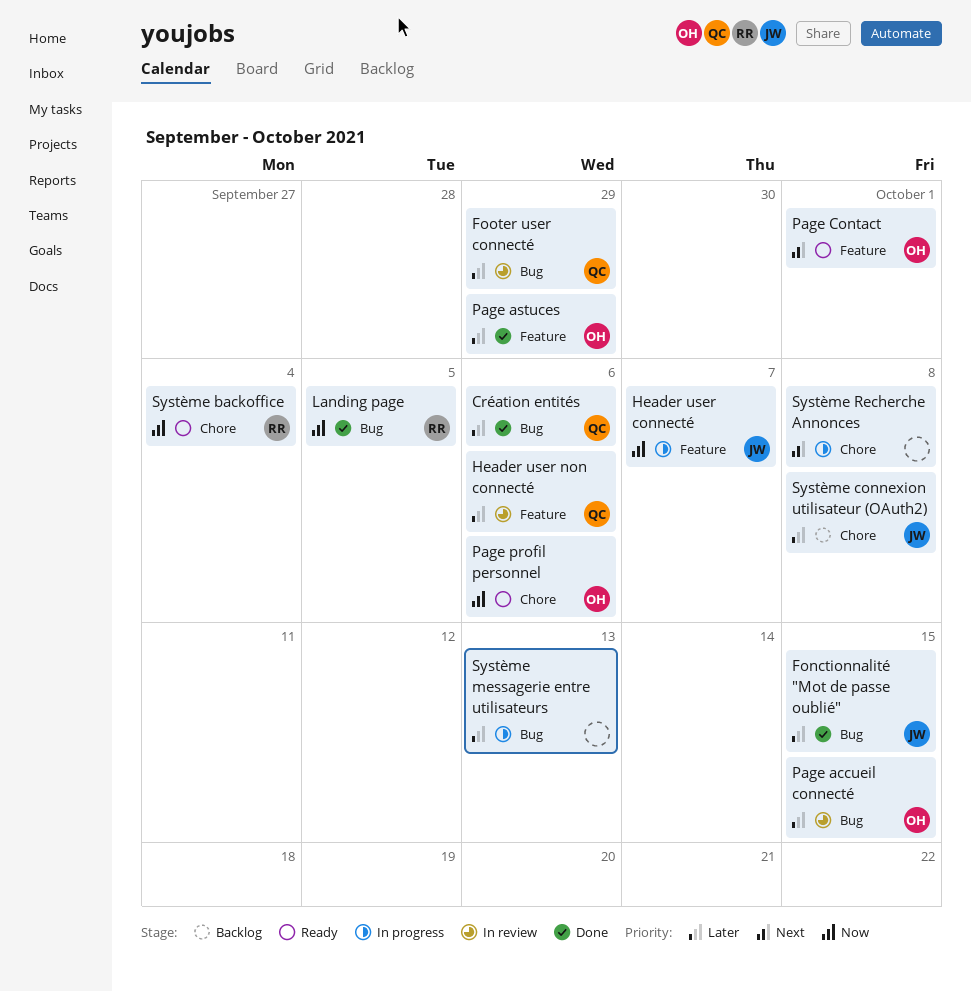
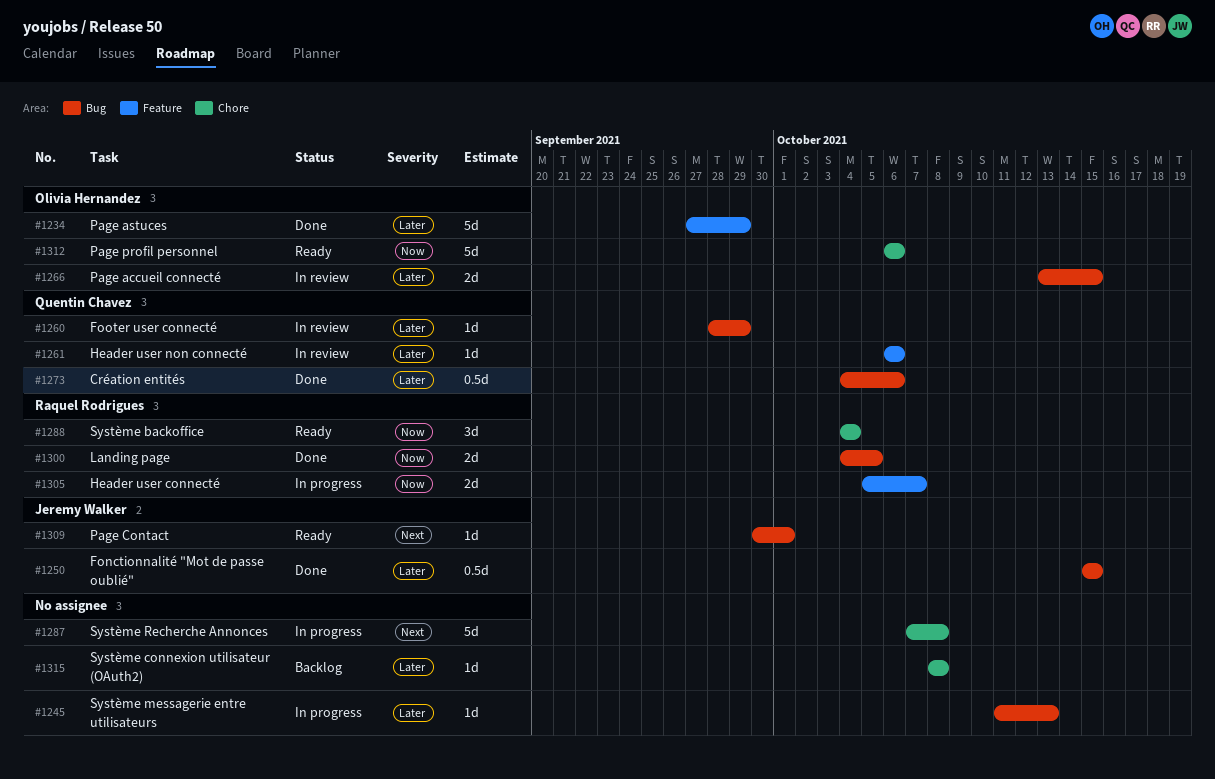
Header user connecté, owner: Jeremy Walker -> Raquel Rodrigues
Page Contact, owner: Olivia Hernandez -> Jeremy Walker
Page Contact, label: Feature -> Bug
Système connexion utilisateur (OAuth2), owner: Jeremy Walker -> none

